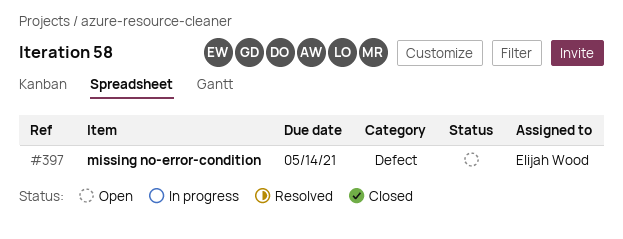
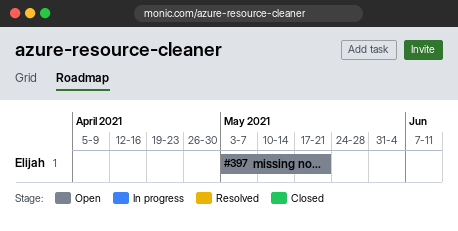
#397, due: May 14 -> May 21

